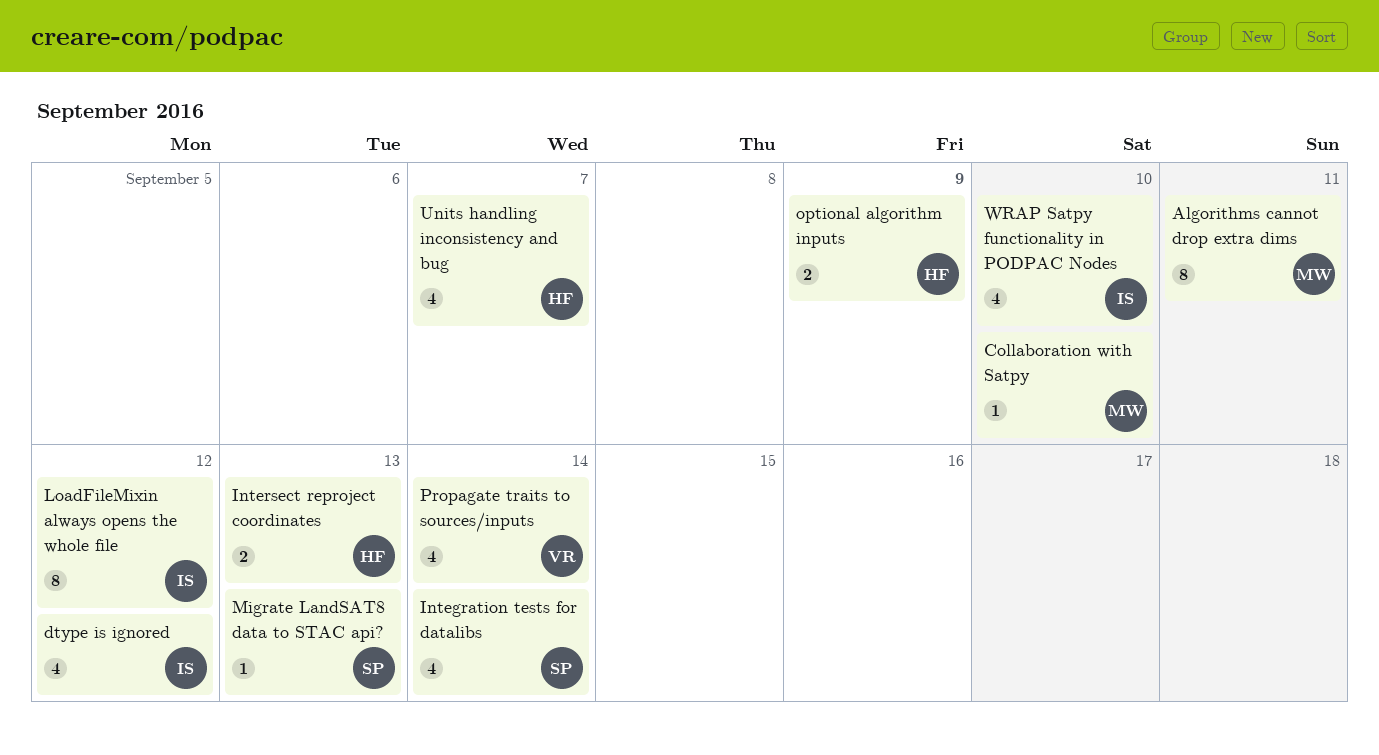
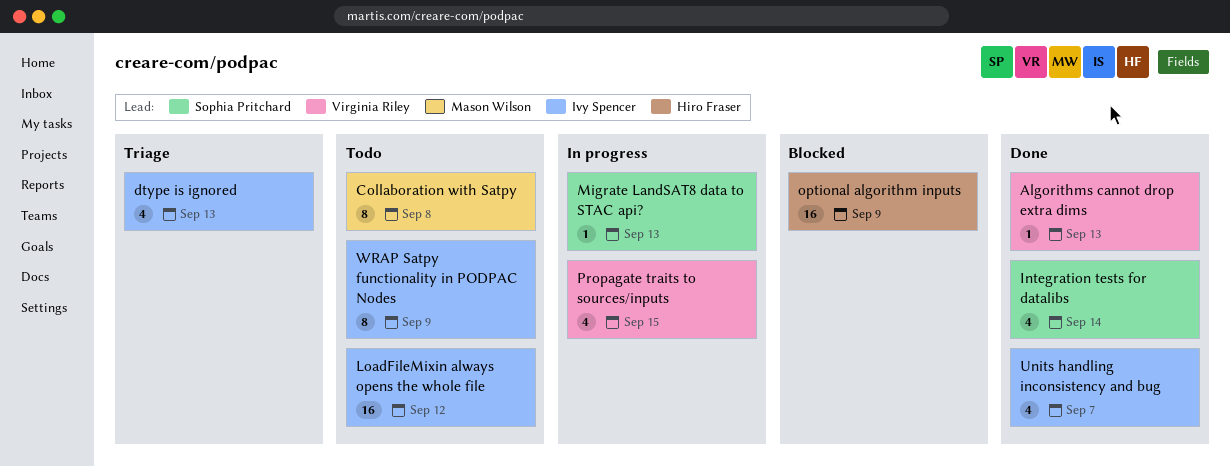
Algorithms cannot drop extra dims, owner: Mason Wilson -> Virginia Riley
Algorithms cannot drop extra dims, estimate: 8 -> 1
Algorithms cannot drop extra dims, due: Sep 11 -> Sep 13
Collaboration with Satpy, estimate: 1 -> 8
Collaboration with Satpy, due: Sep 10 -> Sep 8
dtype is ignored, due: Sep 12 -> Sep 13
Intersect reproject coordinates: present -> none
LoadFileMixin always opens the whole file, estimate: 8 -> 16
optional algorithm inputs, estimate: 2 -> 16
Propagate traits to sources/inputs, due: Sep 14 -> Sep 15
Units handling inconsistency and bug, owner: Hiro Fraser -> Ivy Spencer
WRAP Satpy functionality in PODPAC Nodes, estimate: 4 -> 8
WRAP Satpy functionality in PODPAC Nodes, due: Sep 10 -> Sep 9

